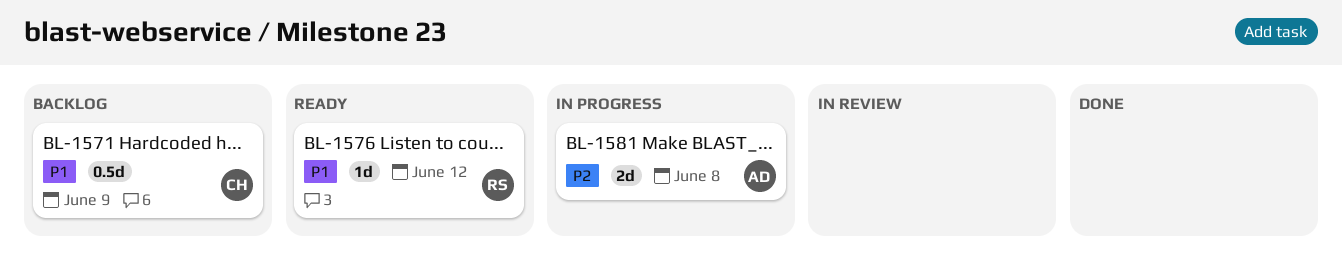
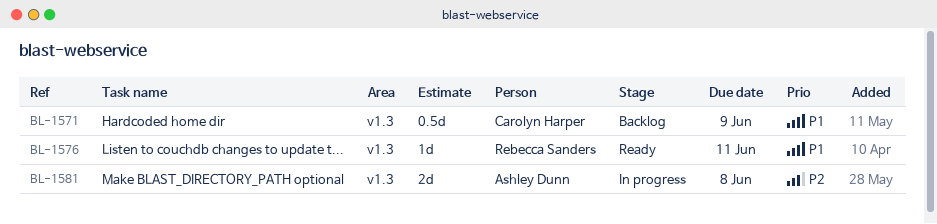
BL-1576, due: Jun 12 -> Jun 11

